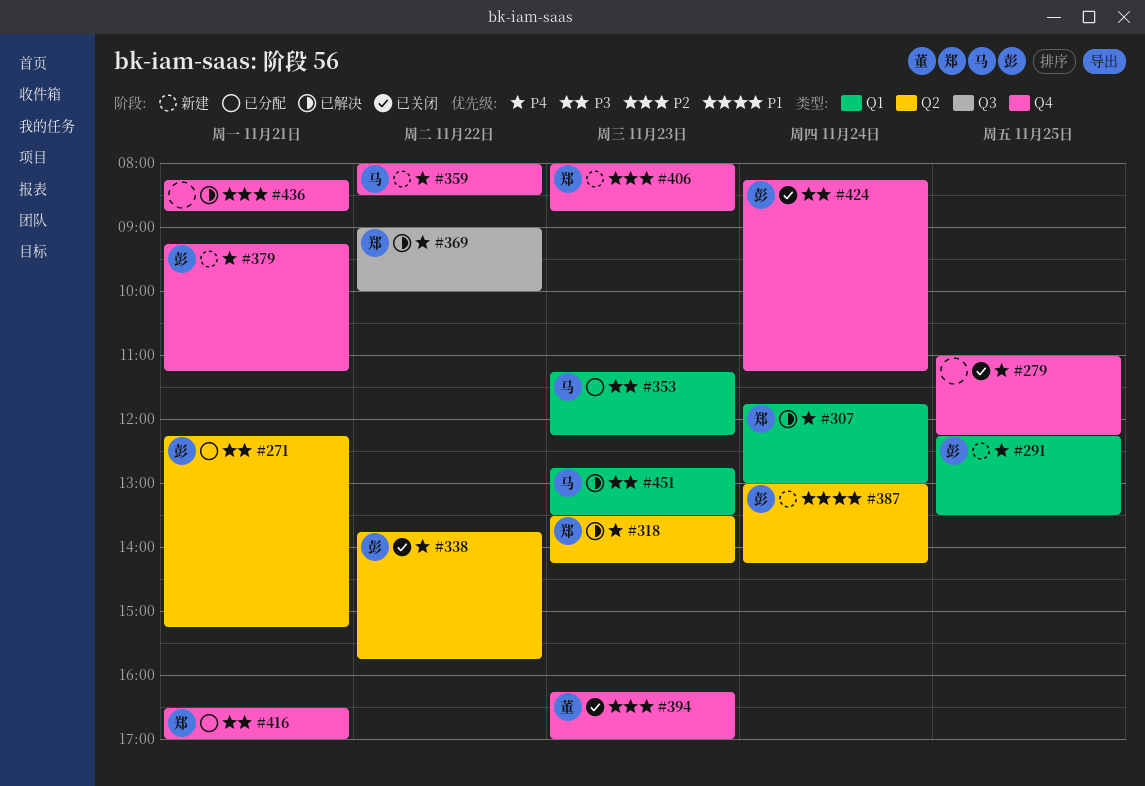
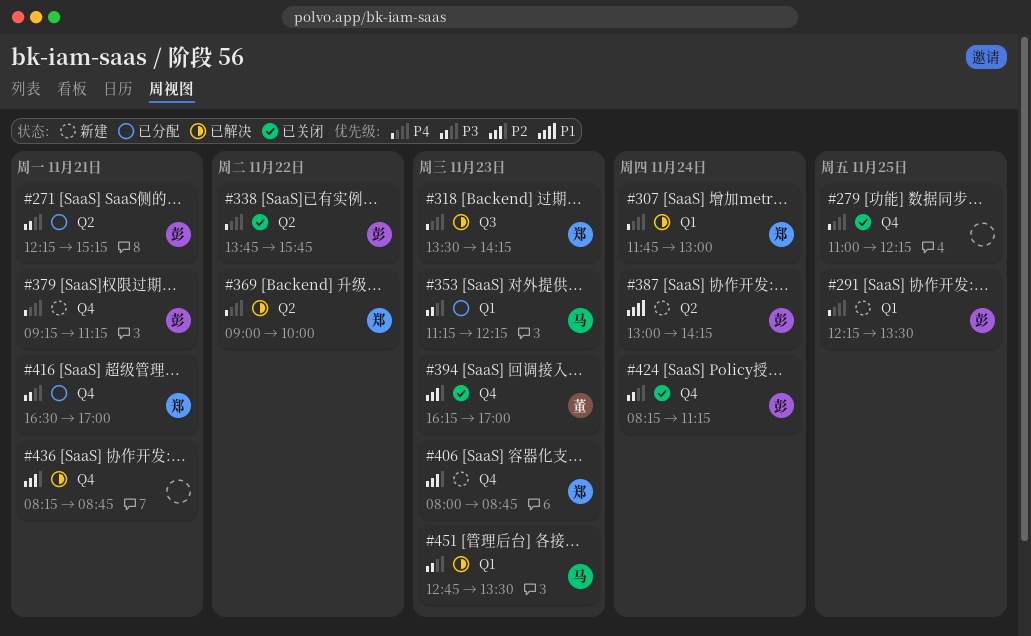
#318, label: Q2 -> Q3
#359: present -> none
#369, label: Q3 -> Q2

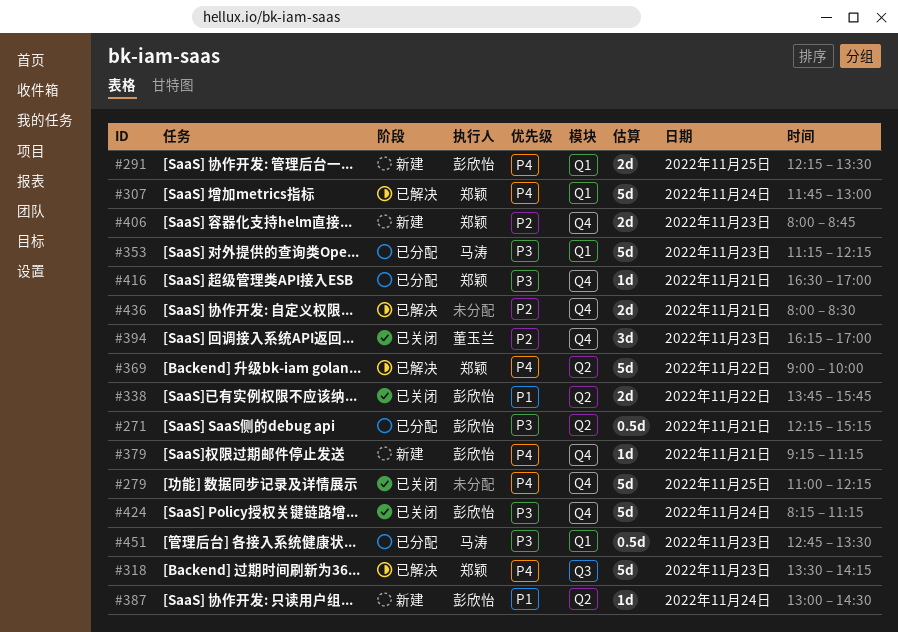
#338, priority: P4 -> P1
#387, ends: 14:15 -> 14:30
#436, begins: 08:15 -> 08:00
#436, ends: 08:45 -> 08:30
#451, status: 已解决 -> 已分配

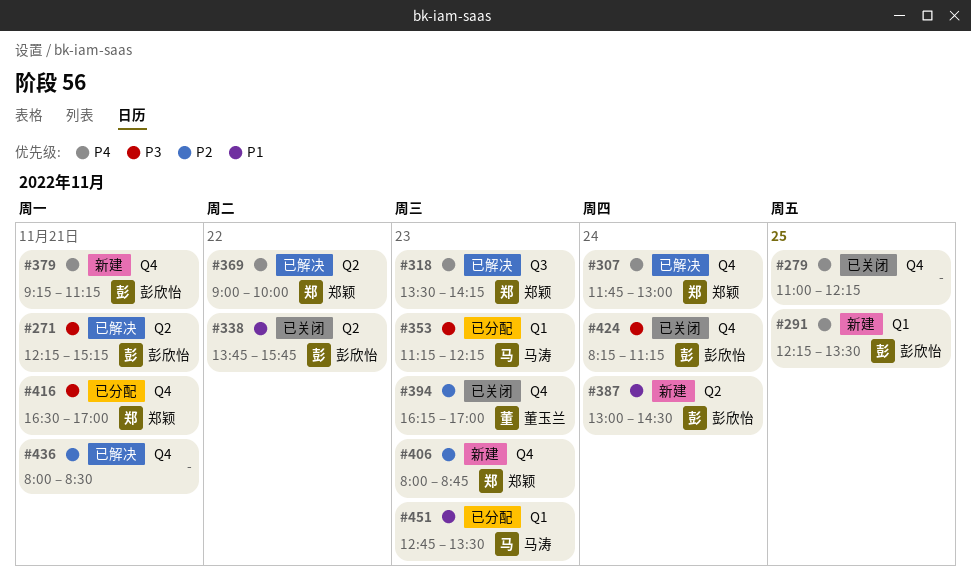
#271, status: 已分配 -> 已解决
#307, label: Q1 -> Q4
#451, priority: P3 -> P1

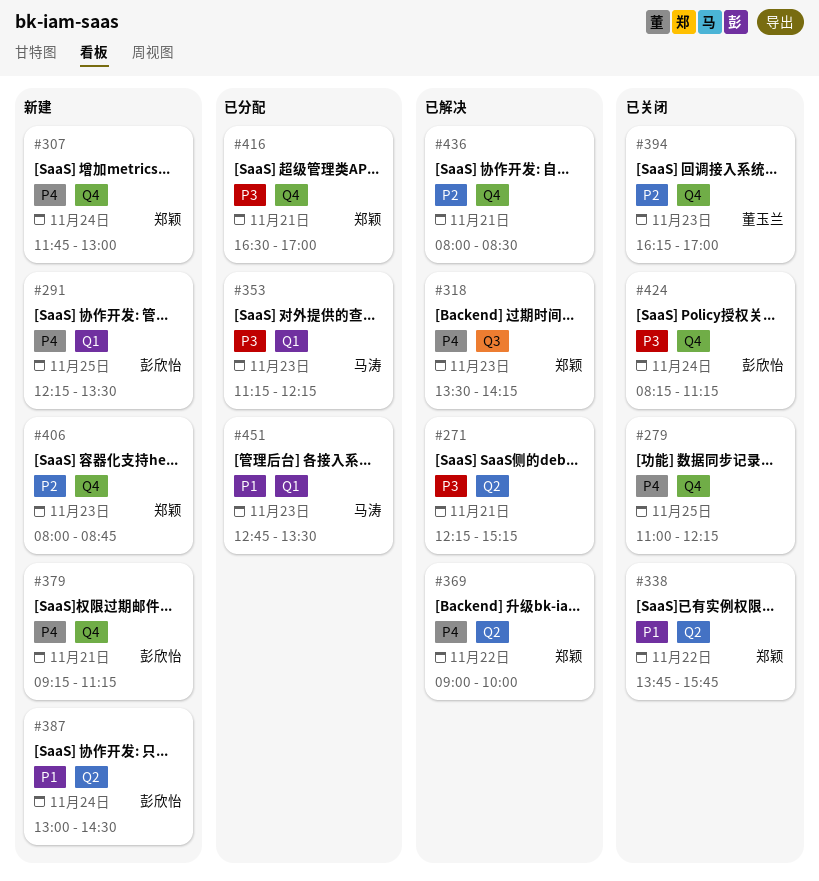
#271, owner: 彭欣怡 -> none
#307, status: 已解决 -> 新建
#338, owner: 彭欣怡 -> 郑颖

